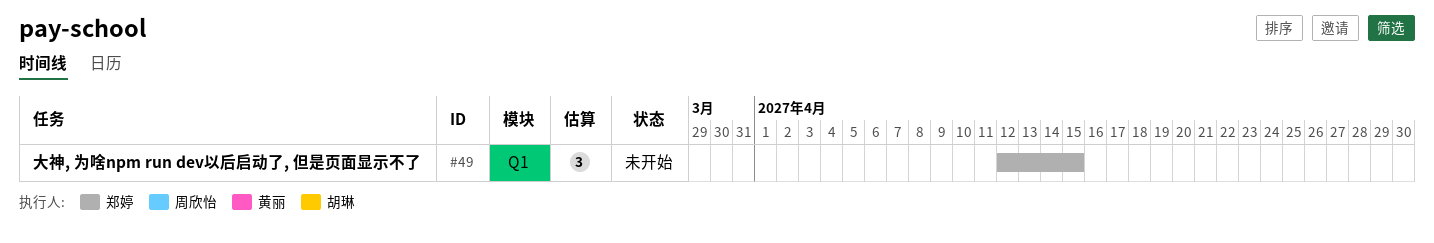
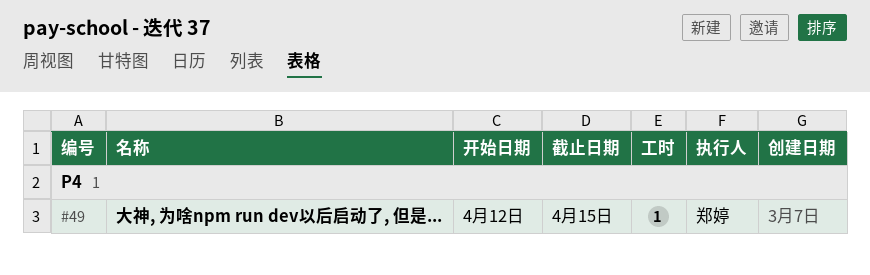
#49, estimate: 3 -> 1

